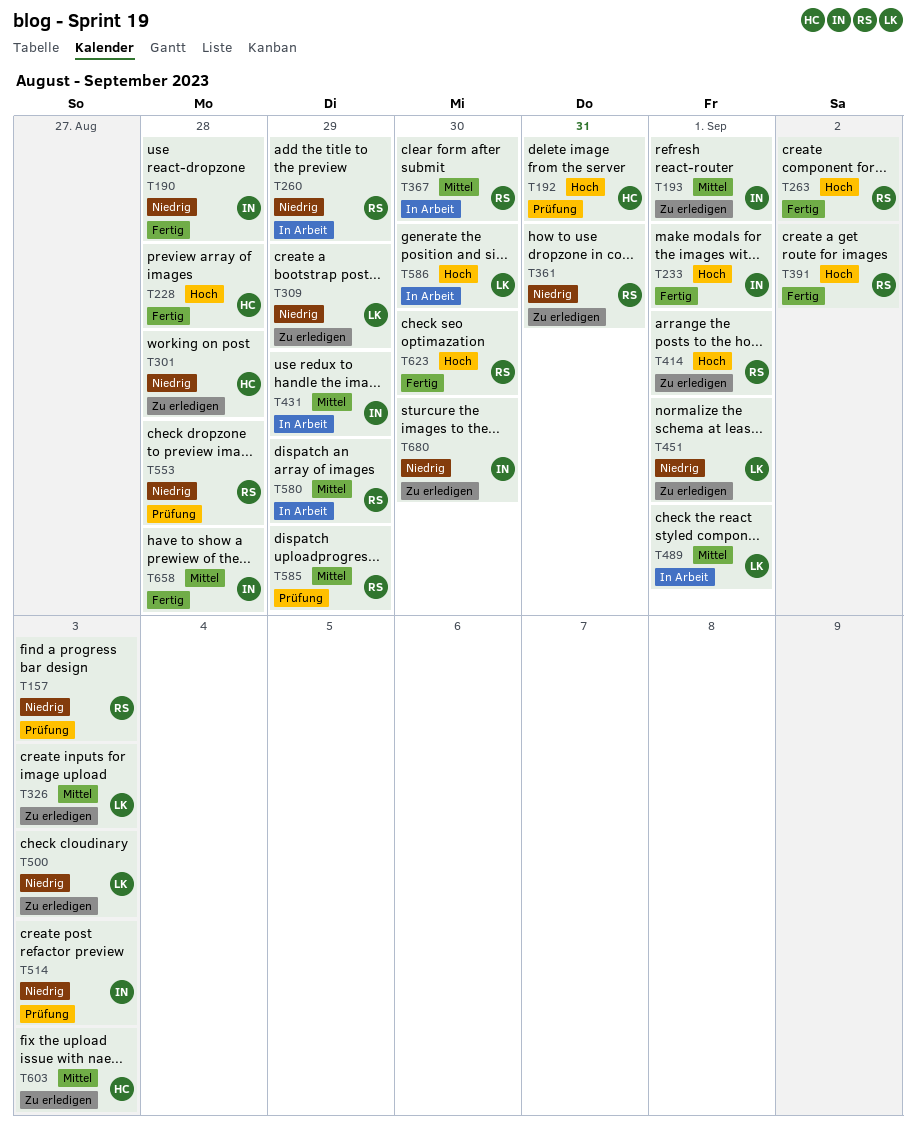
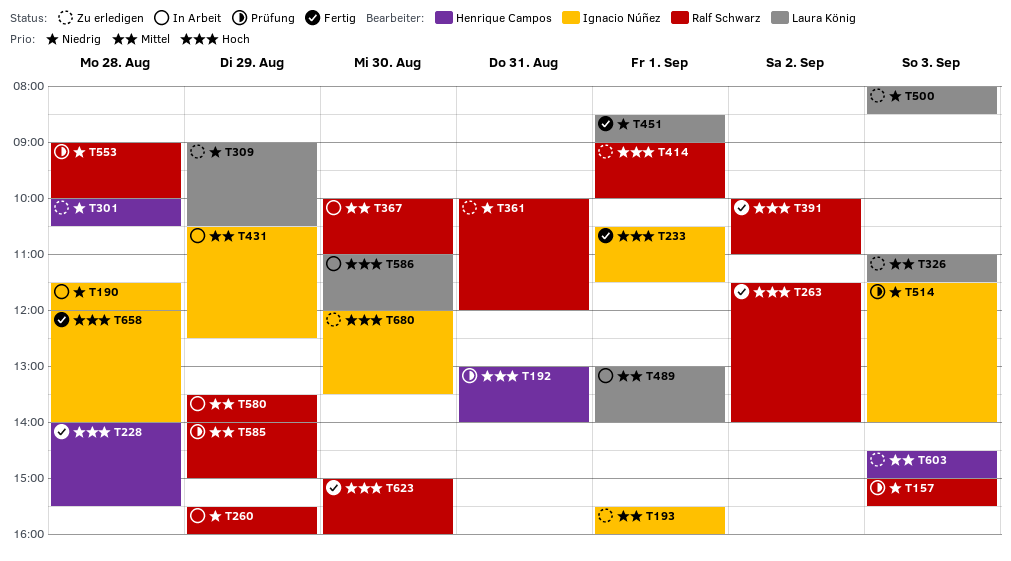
T190, status: Fertig -> In Arbeit
T451, status: Zu erledigen -> Fertig
T658, priority: Mittel -> Hoch
T680, priority: Niedrig -> Hoch

